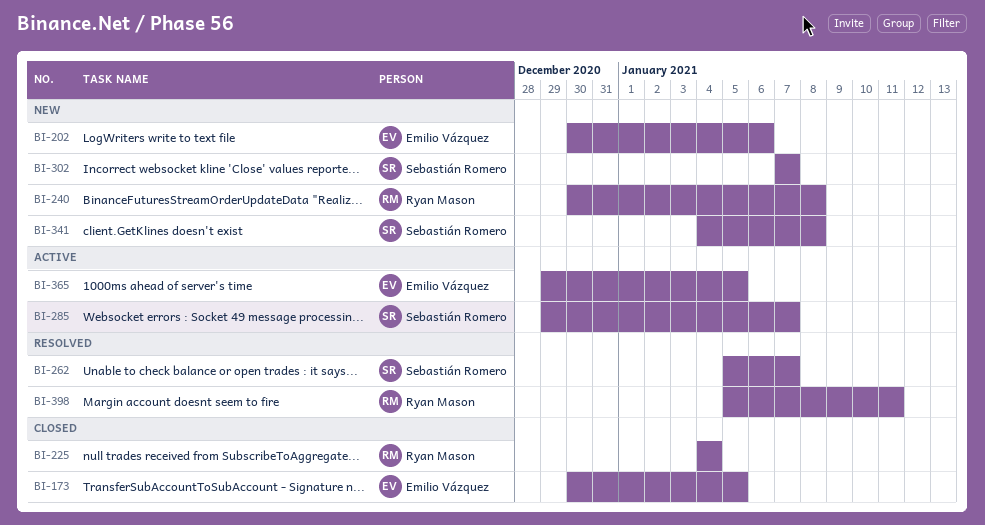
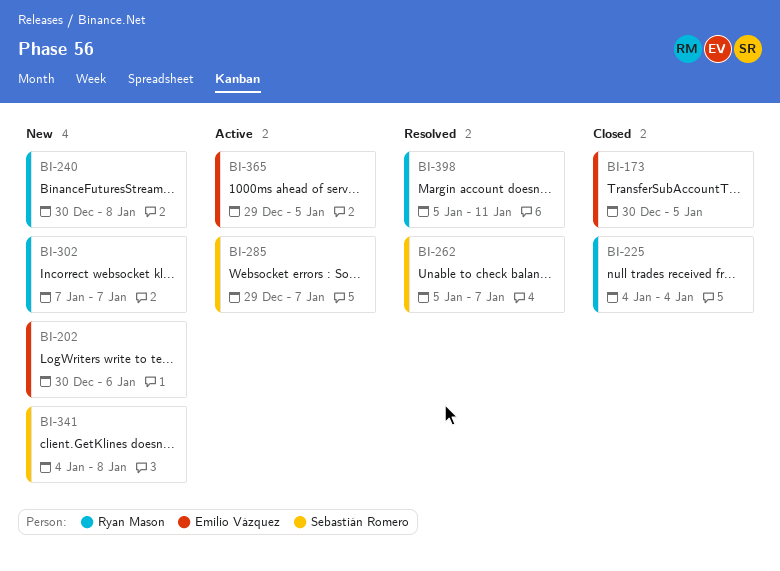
BI-302, owner: Sebastián Romero -> Ryan Mason

